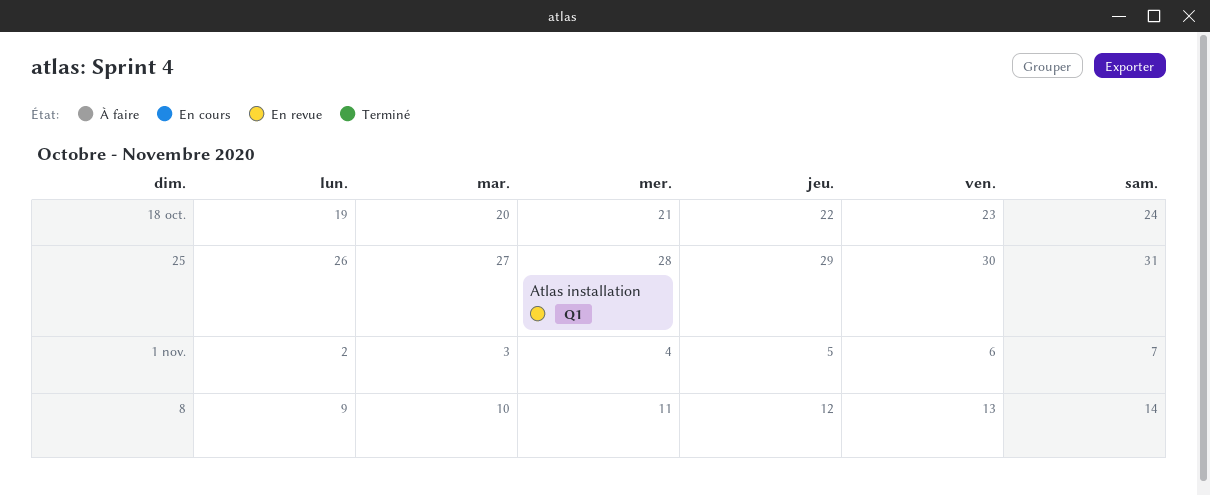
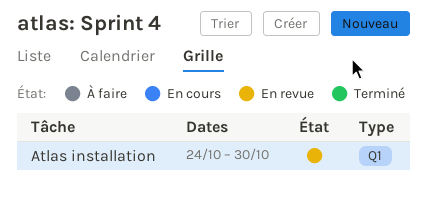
Atlas installation, due: Oct 28 -> Oct 30

